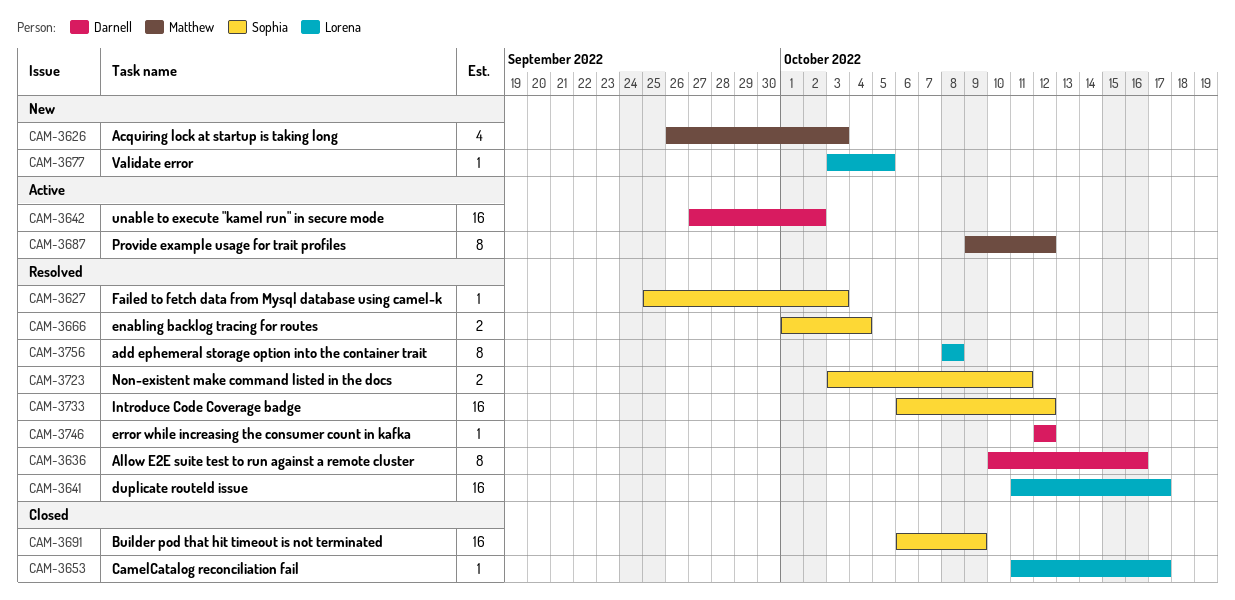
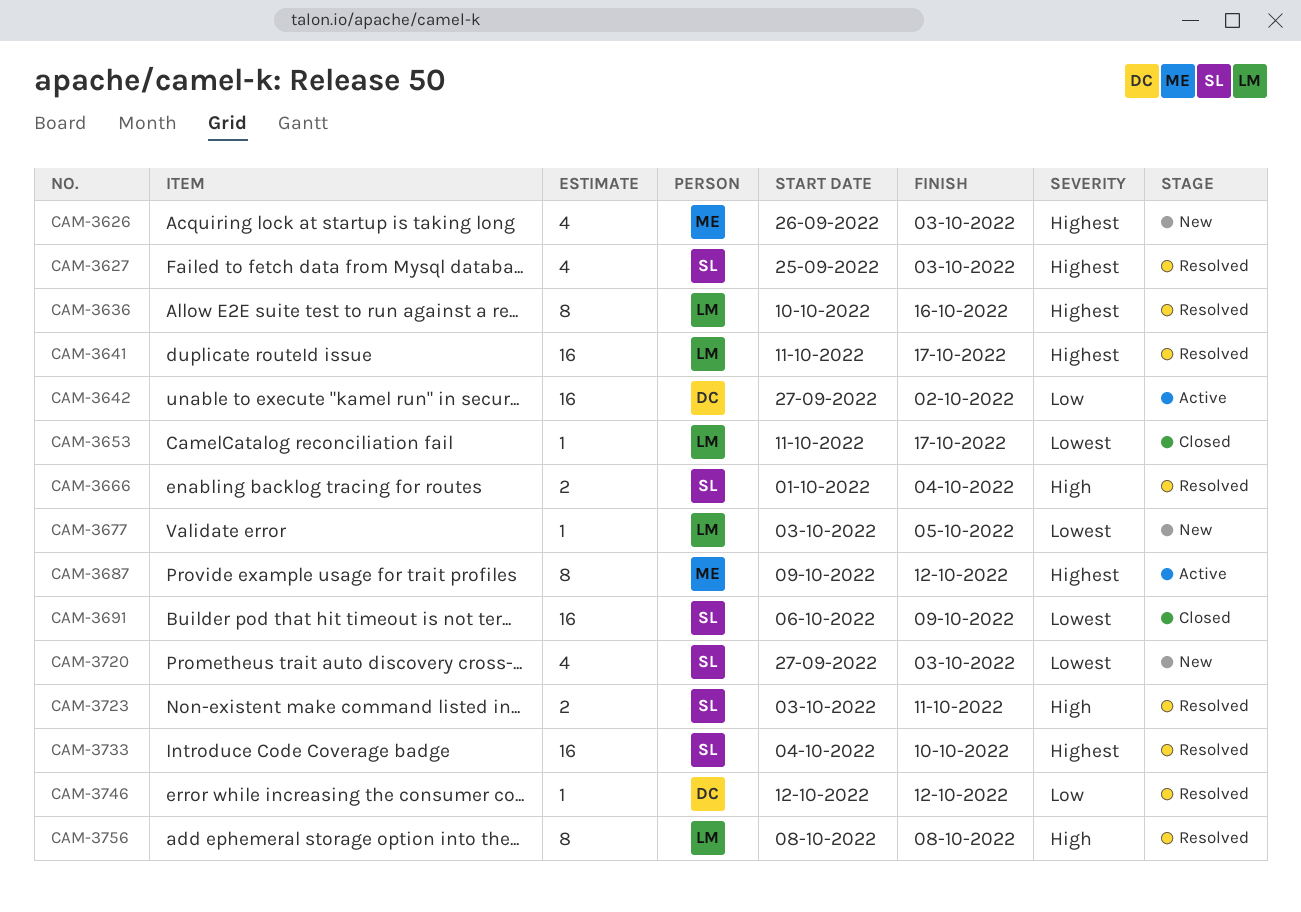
CAM-3627, estimate: 1 -> 4
CAM-3636, owner: Darnell -> Lorena
CAM-3720: none -> present
CAM-3733, start: Oct 6 -> Oct 4
CAM-3733, due: Oct 12 -> Oct 10

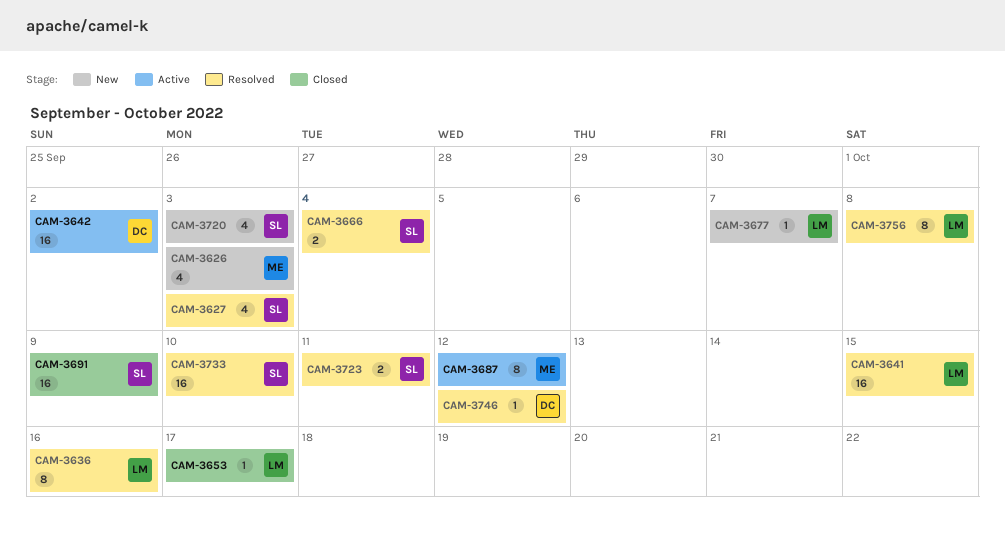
CAM-3641, due: Oct 17 -> Oct 15
CAM-3677, due: Oct 5 -> Oct 7

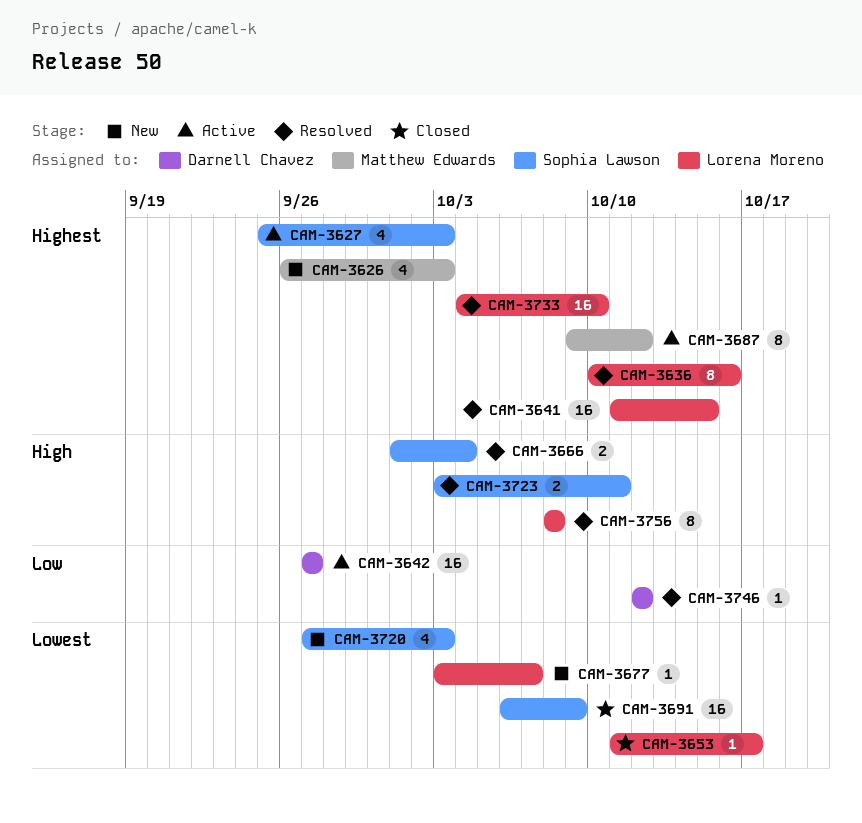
CAM-3627, status: Resolved -> Active
CAM-3642, due: Oct 2 -> Sep 27
CAM-3733, owner: Sophia Lawson -> Lorena Moreno

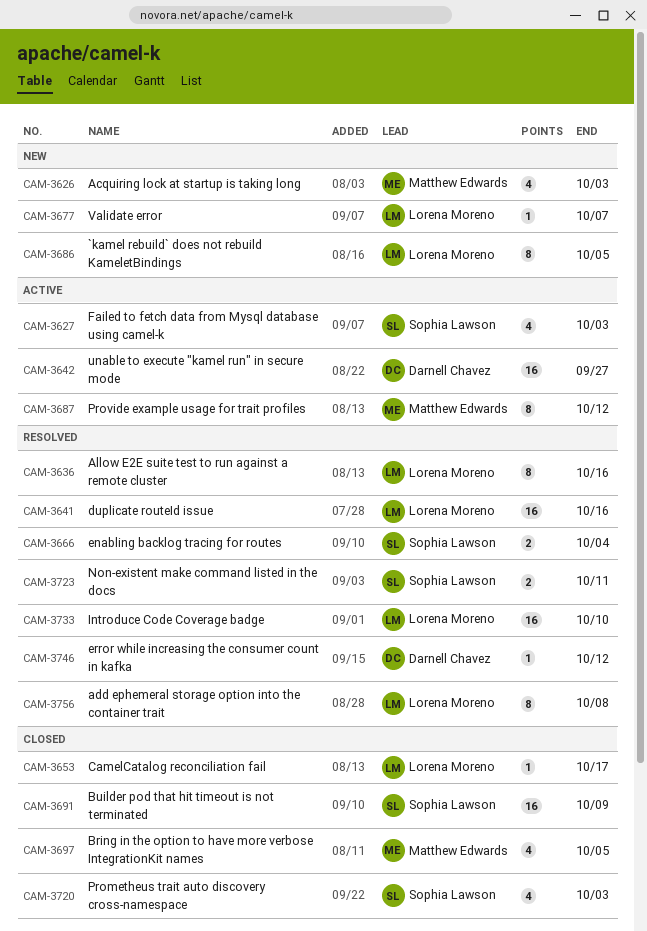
CAM-3641, due: Oct 15 -> Oct 16
CAM-3686: none -> present
CAM-3697: none -> present
CAM-3720, status: New -> Closed

